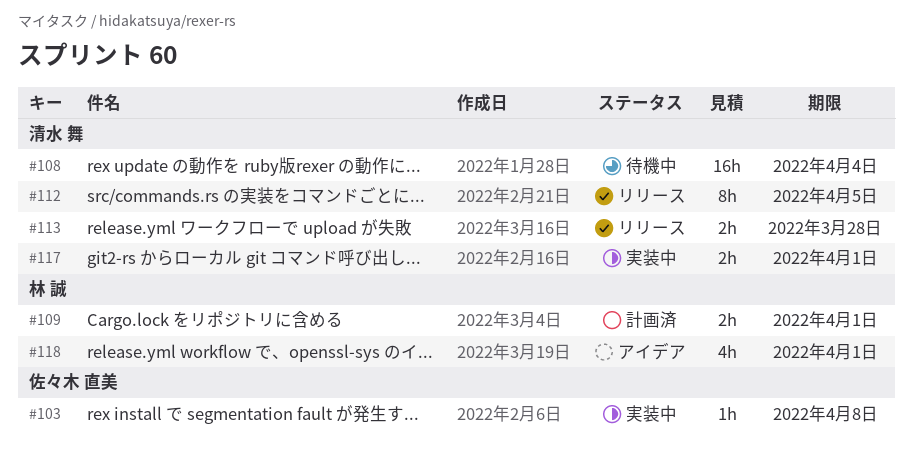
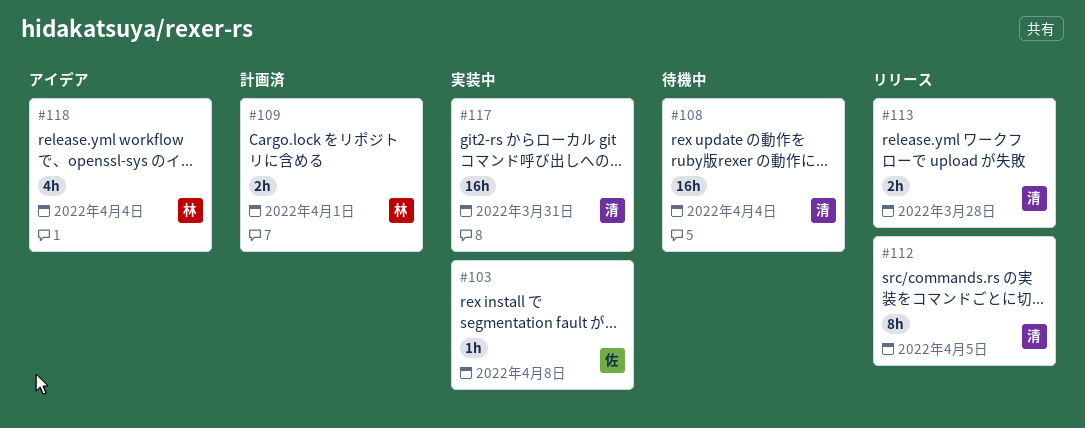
#117, estimate: 2h -> 16h
#117, due: Apr 1 -> Mar 31
#118, due: Apr 1 -> Apr 4

